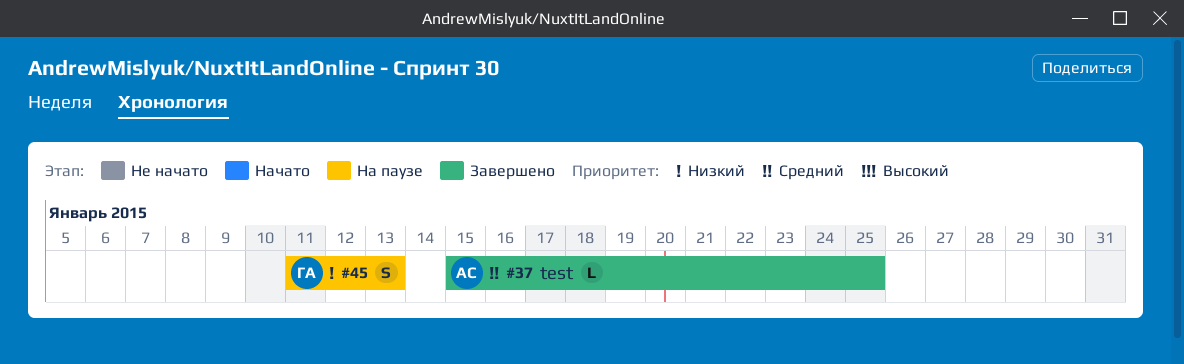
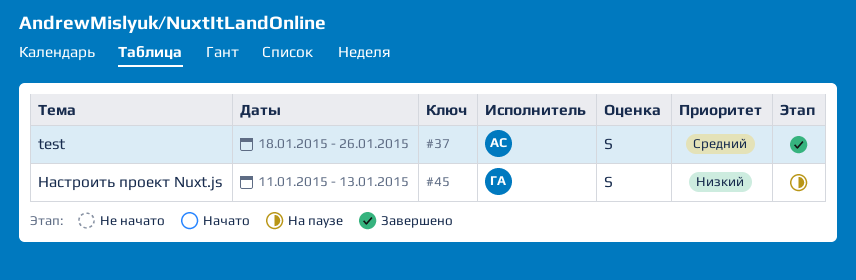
#37, estimate: L -> S
#37, start: Jan 15 -> Jan 18
#37, due: Jan 25 -> Jan 26

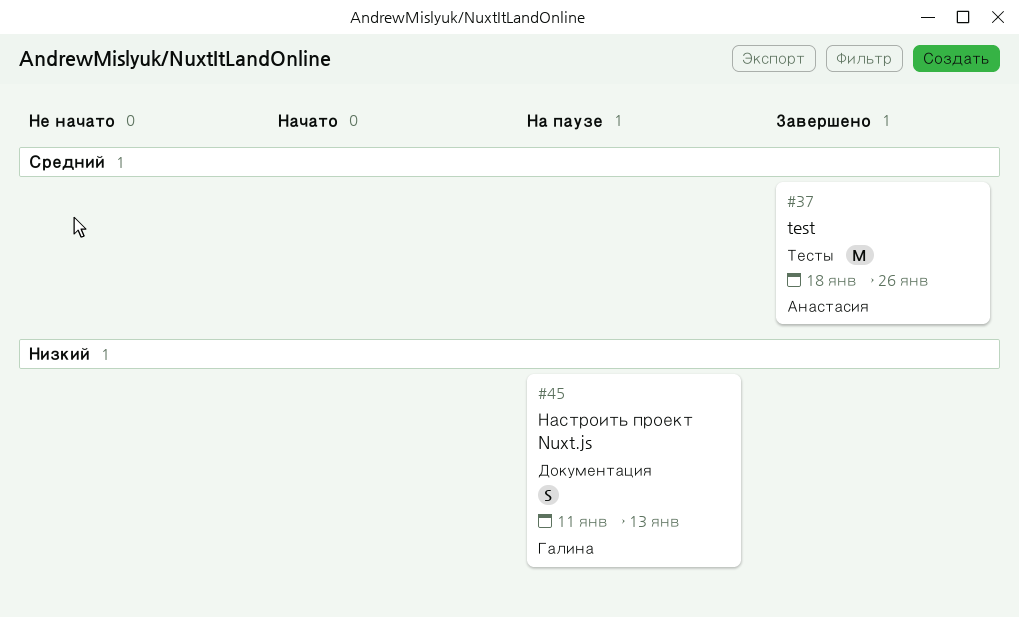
#37, estimate: S -> M

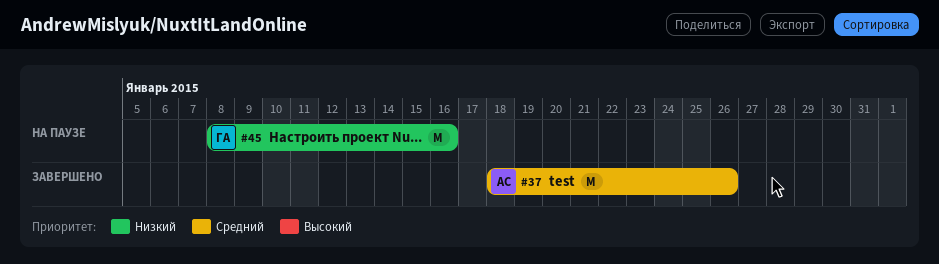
#45, estimate: S -> M
#45, start: Jan 11 -> Jan 8
#45, due: Jan 13 -> Jan 16

